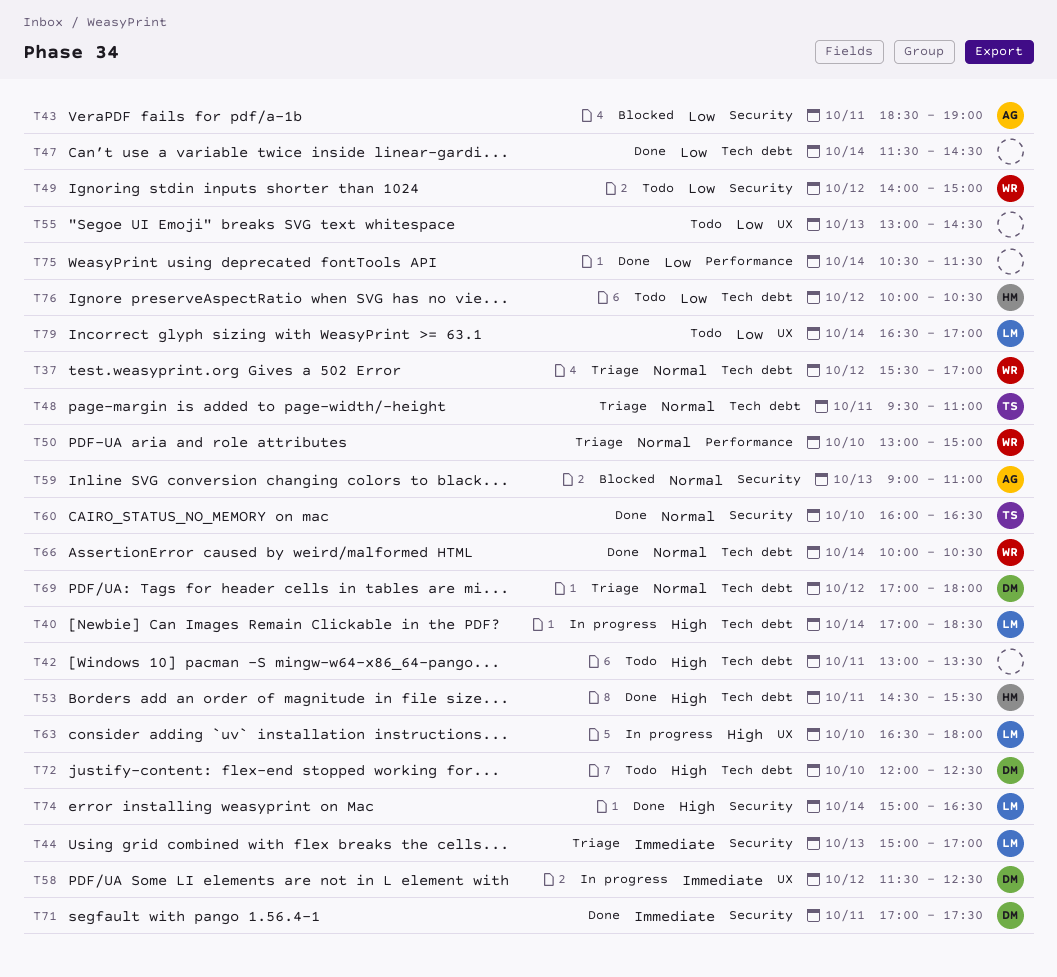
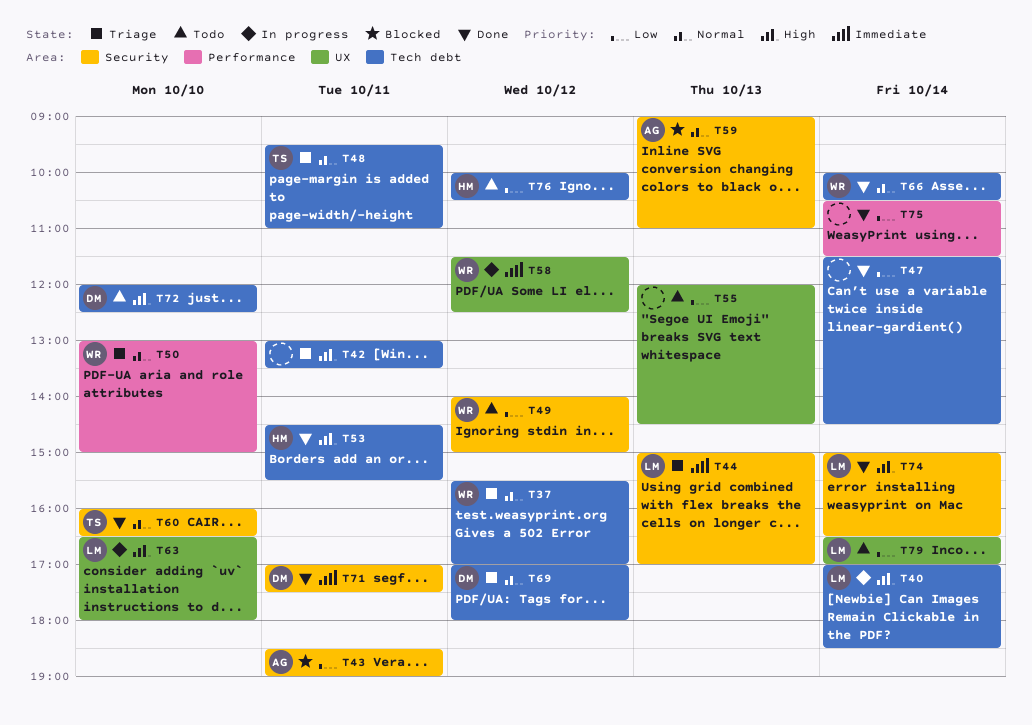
T42, status: Todo -> Triage
T55, begins: 13:00 -> 12:00
T58, owner: DM -> WR

